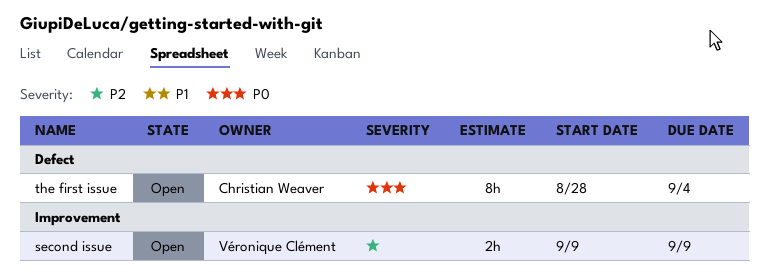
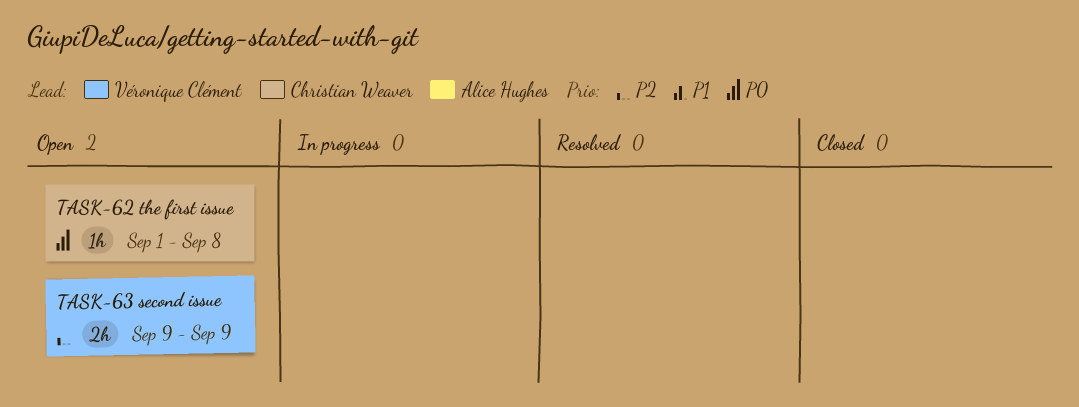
the first issue, estimate: 8h -> 1h
the first issue, start: Aug 28 -> Sep 1
the first issue, due: Sep 4 -> Sep 8

